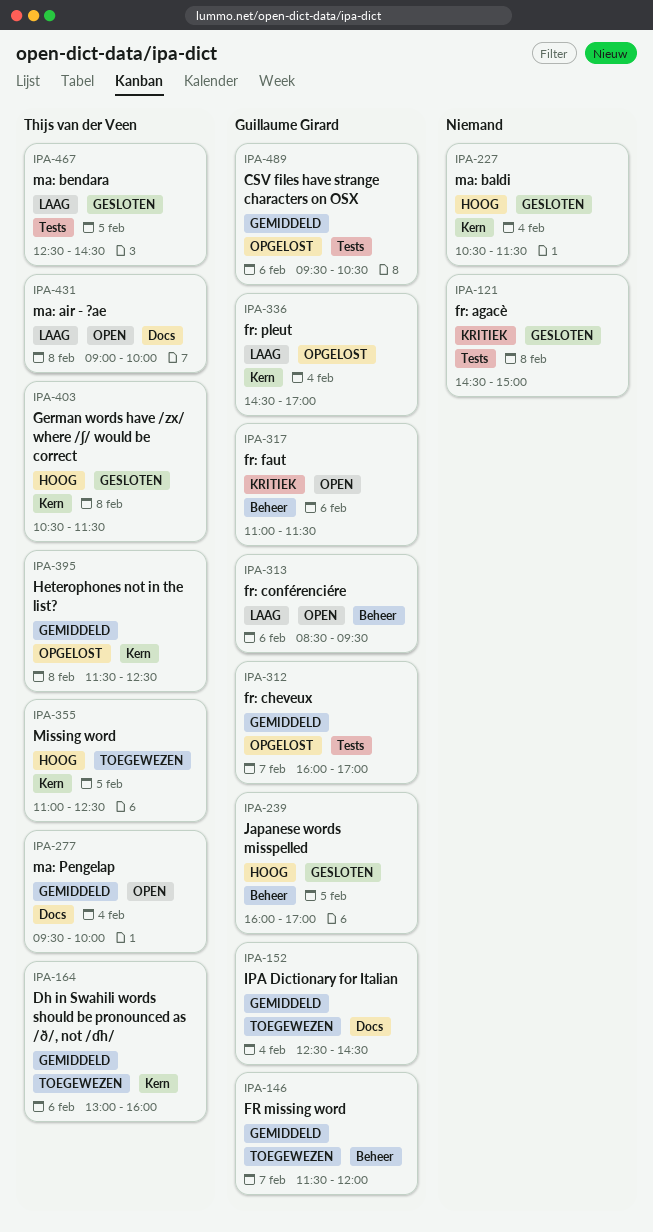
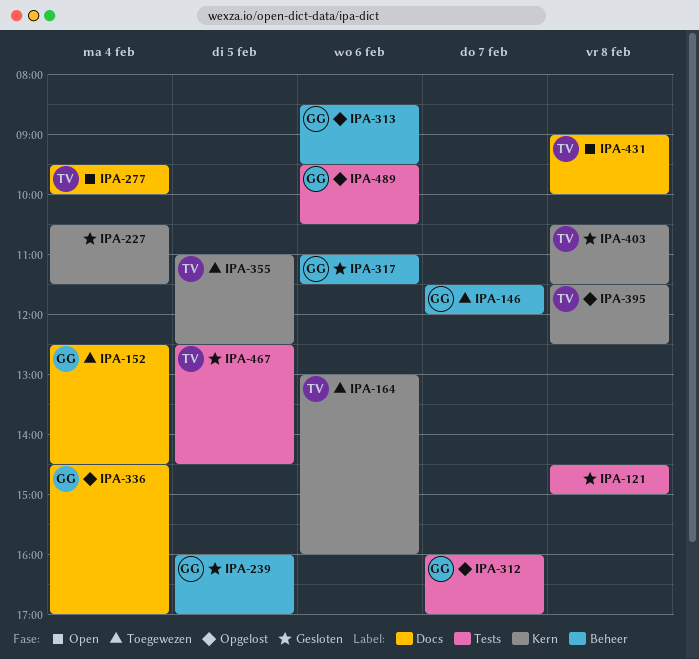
IPA-313, status: Open -> Opgelost
IPA-317, status: Open -> Gesloten
IPA-336, label: Kern -> Docs

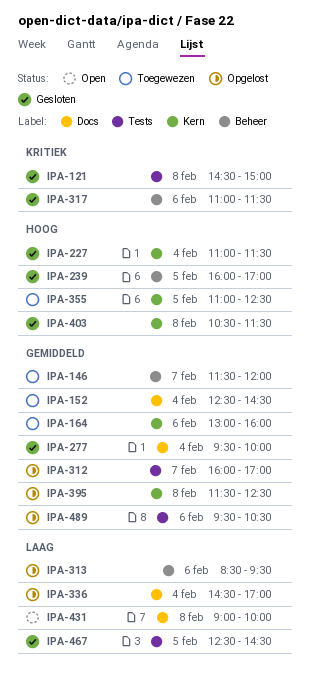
IPA-227, begins: 10:30 -> 11:00
IPA-277, status: Open -> Gesloten

